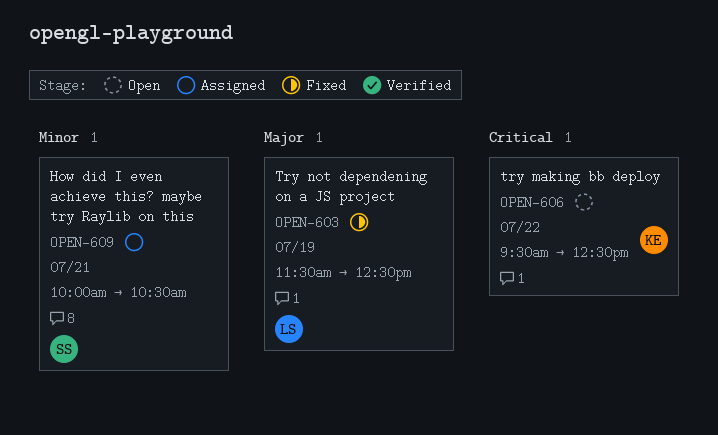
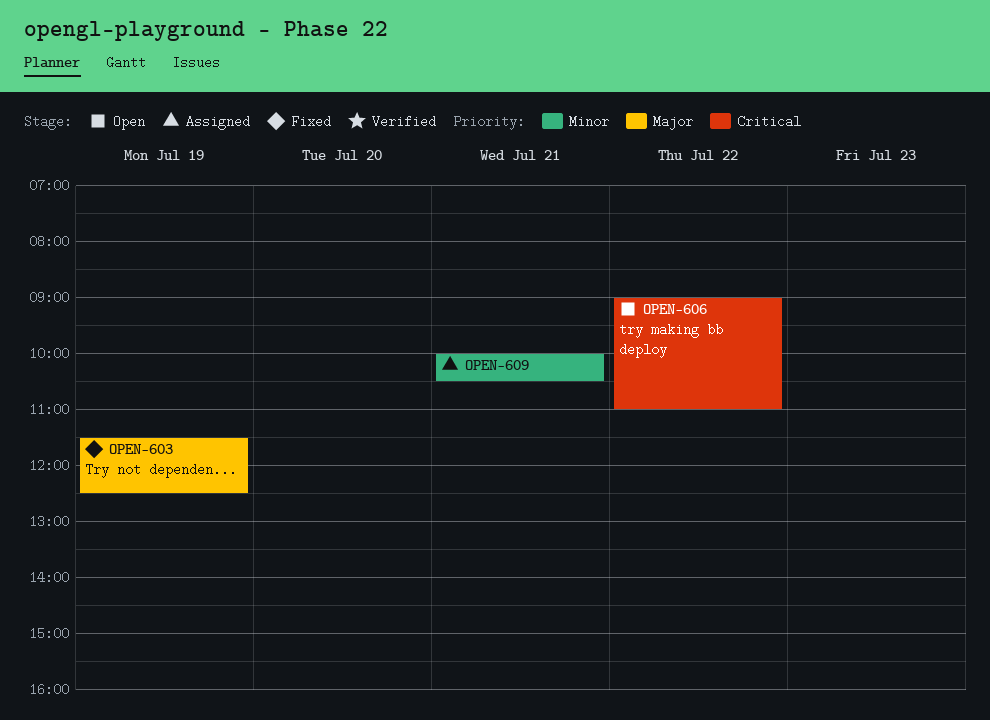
OPEN-606, begins: 09:30 -> 09:00
OPEN-606, ends: 12:30 -> 11:00

